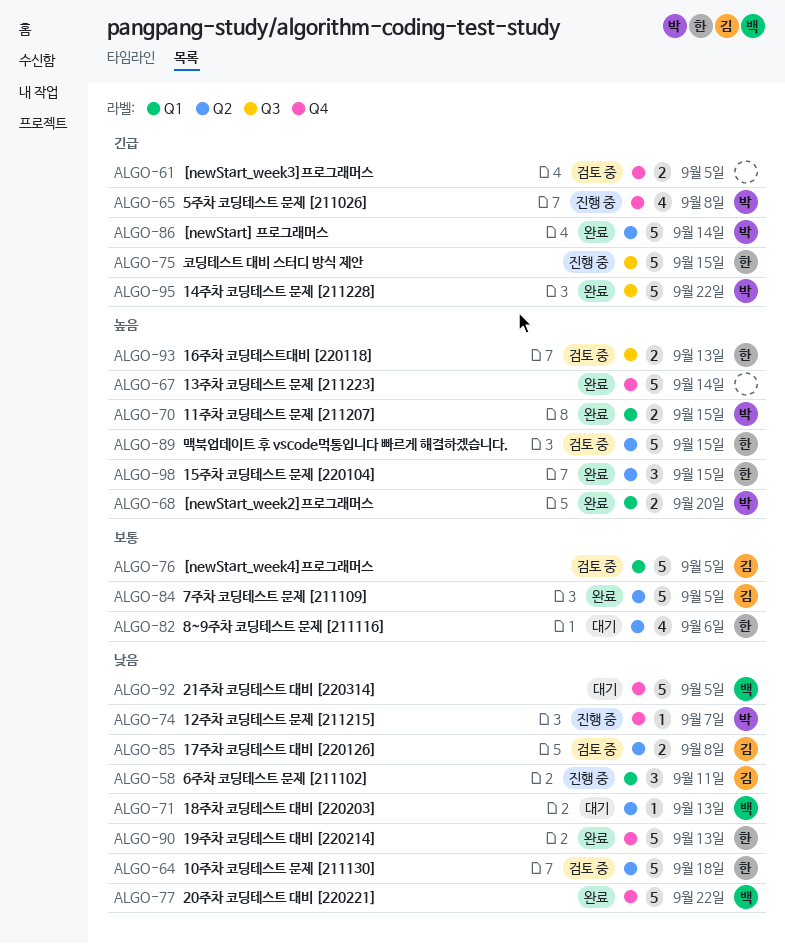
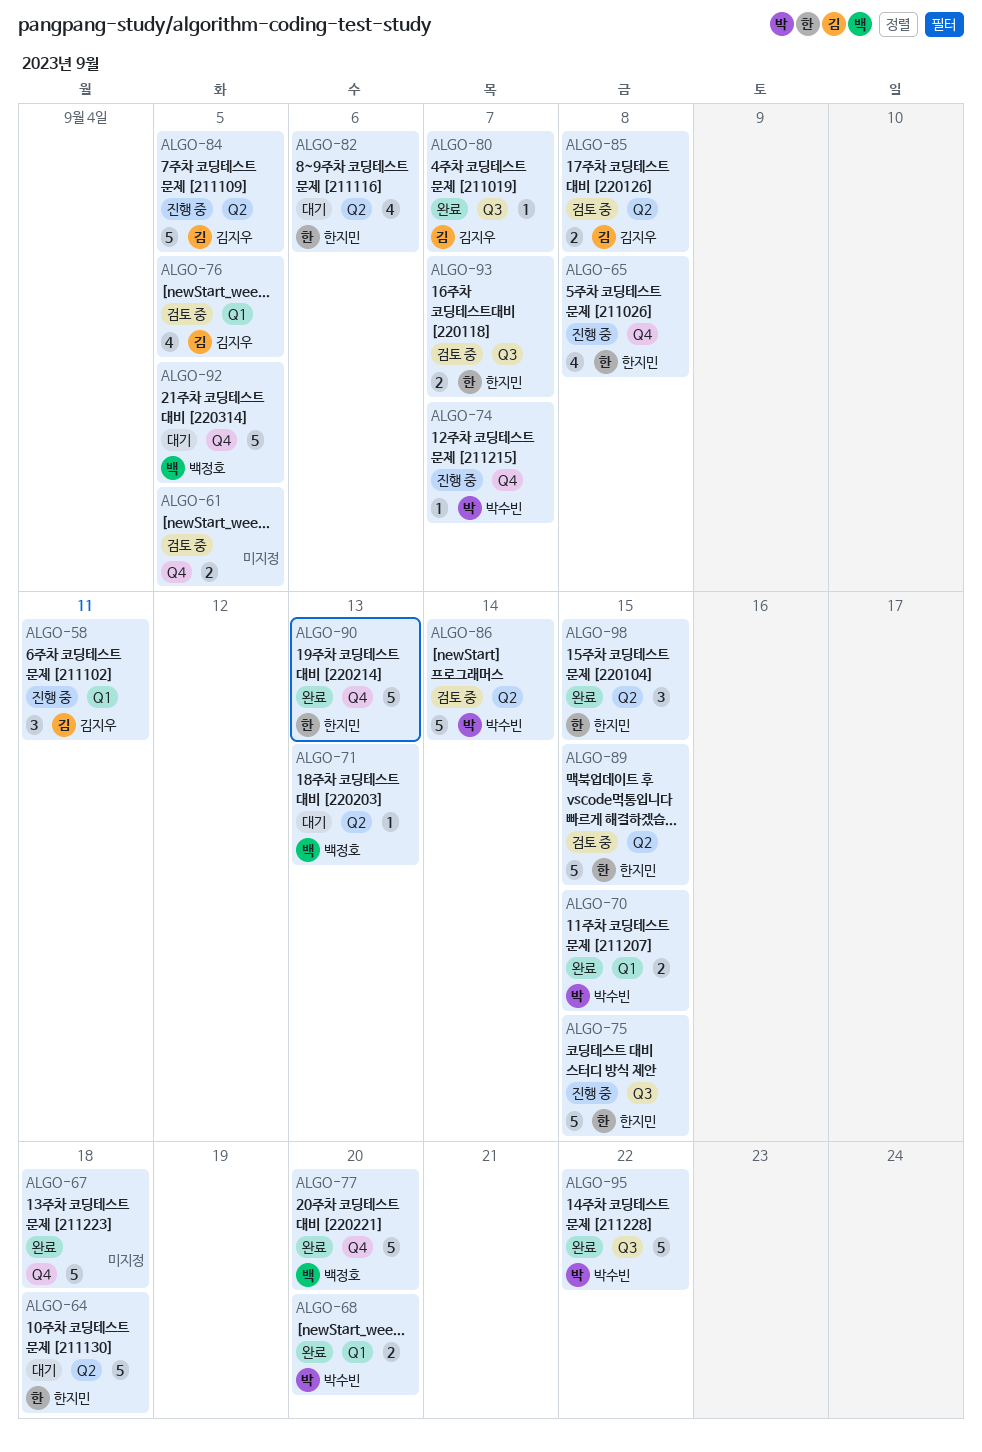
ALGO-64, status: 검토 중 -> 대기
ALGO-65, owner: 박수빈 -> 한지민
ALGO-67, due: Sep 14 -> Sep 18
ALGO-76, estimate: 5 -> 4
ALGO-77, due: Sep 22 -> Sep 20
ALGO-80: none -> present
ALGO-84, status: 완료 -> 진행 중
ALGO-86, status: 완료 -> 검토 중
ALGO-93, due: Sep 13 -> Sep 7

